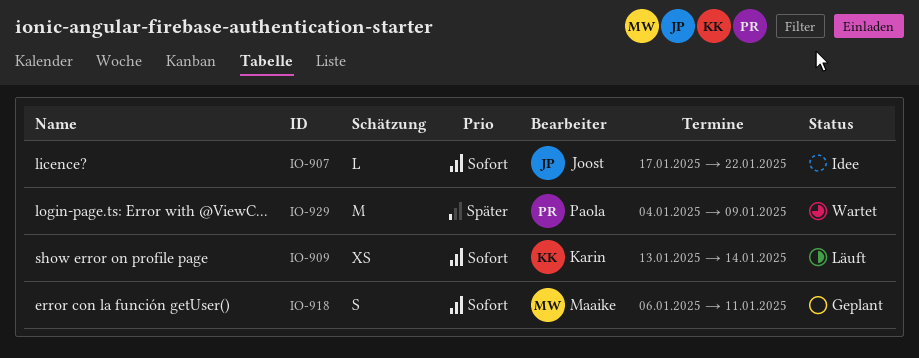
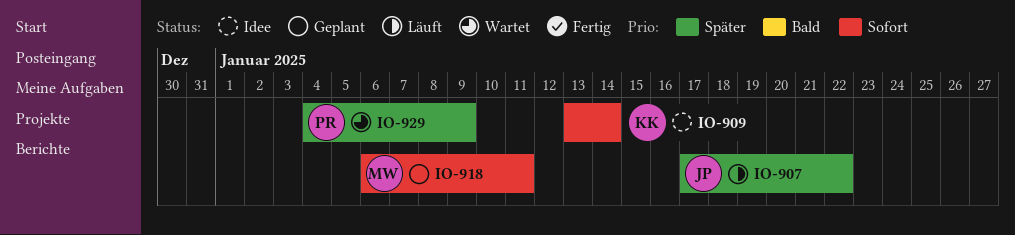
IO-907, status: Idee -> Läuft
IO-907, priority: Sofort -> Später
IO-909, status: Läuft -> Idee

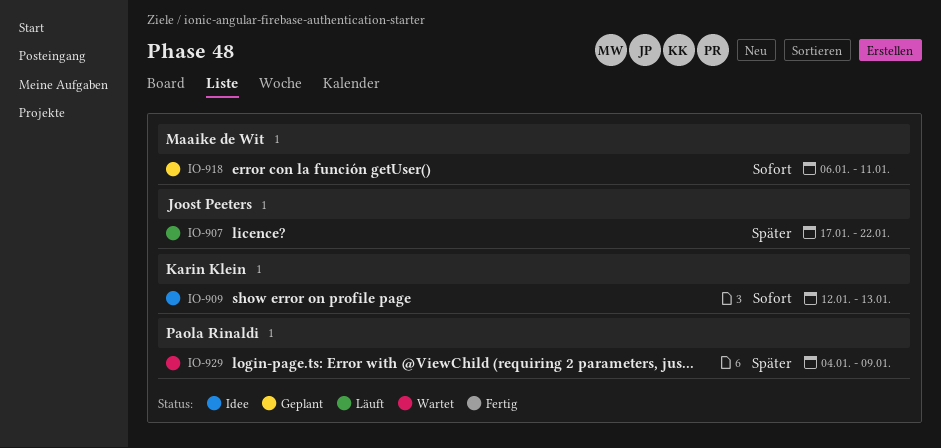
IO-909, start: Jan 13 -> Jan 12
IO-909, due: Jan 14 -> Jan 13

